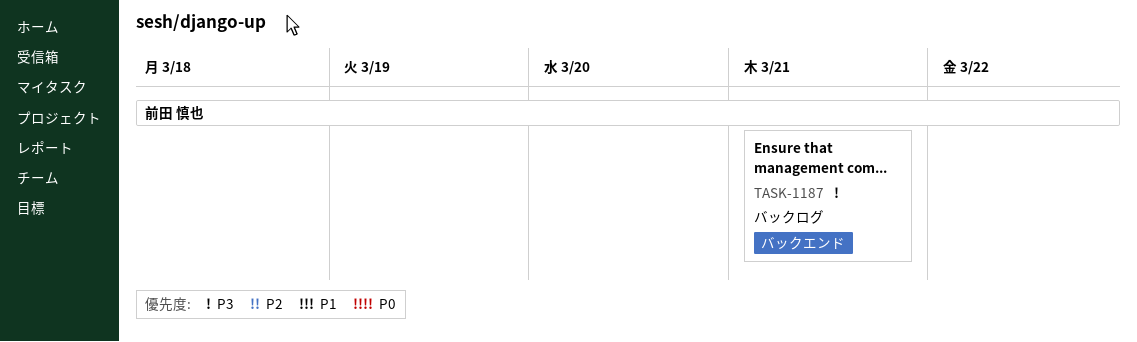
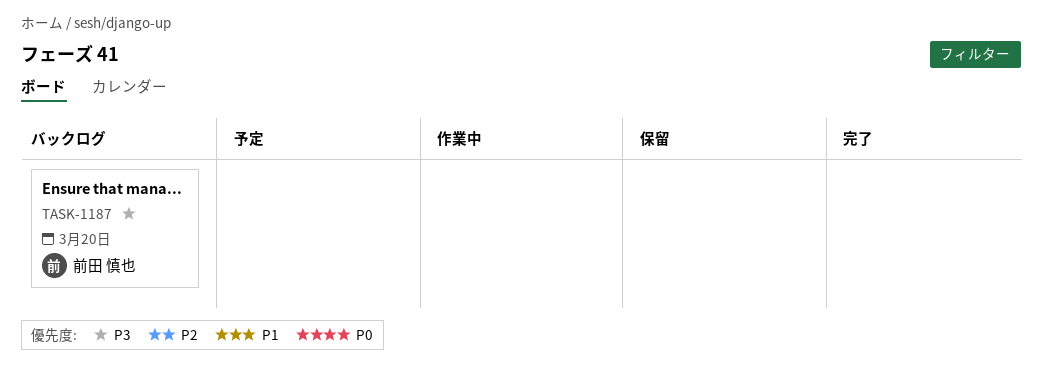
TASK-1187, due: Mar 21 -> Mar 20

